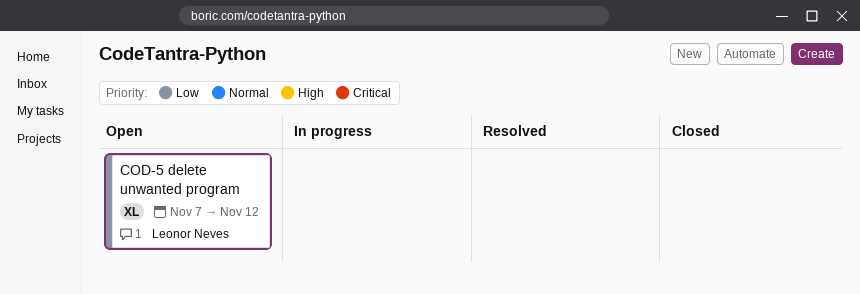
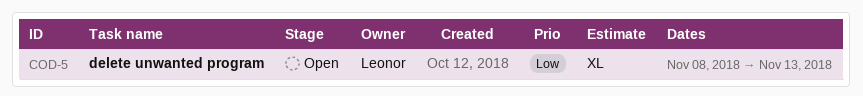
COD-5, start: Nov 7 -> Nov 8
COD-5, due: Nov 12 -> Nov 13

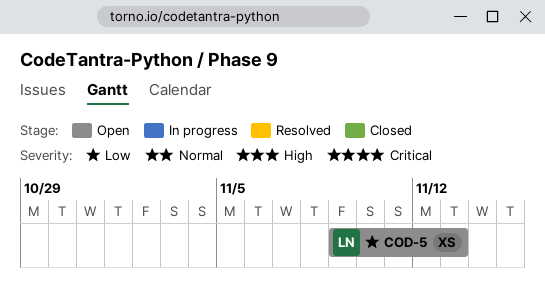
COD-5, estimate: XL -> XS
COD-5, start: Nov 8 -> Nov 9

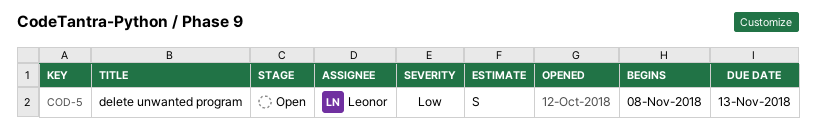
COD-5, estimate: XS -> S
COD-5, start: Nov 9 -> Nov 8

